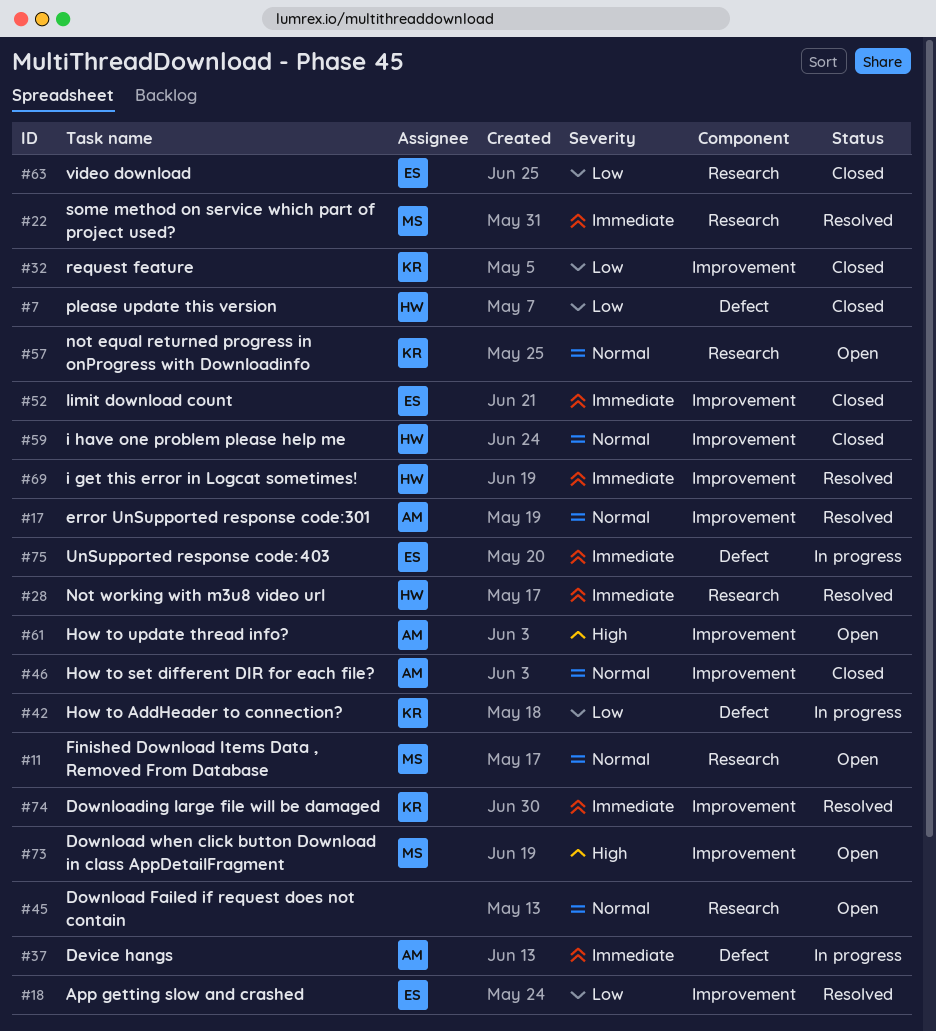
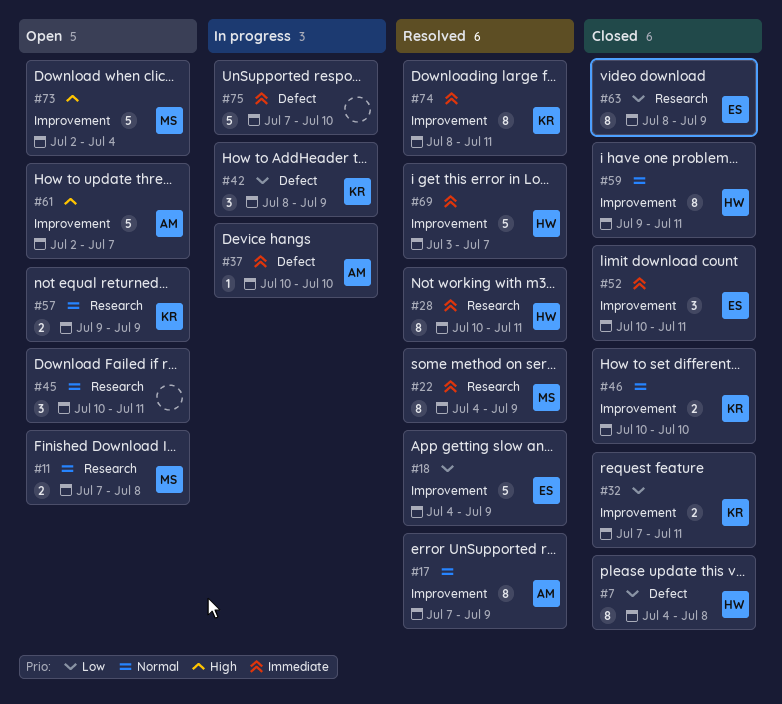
#46, owner: AM -> KR
#75, owner: ES -> none

